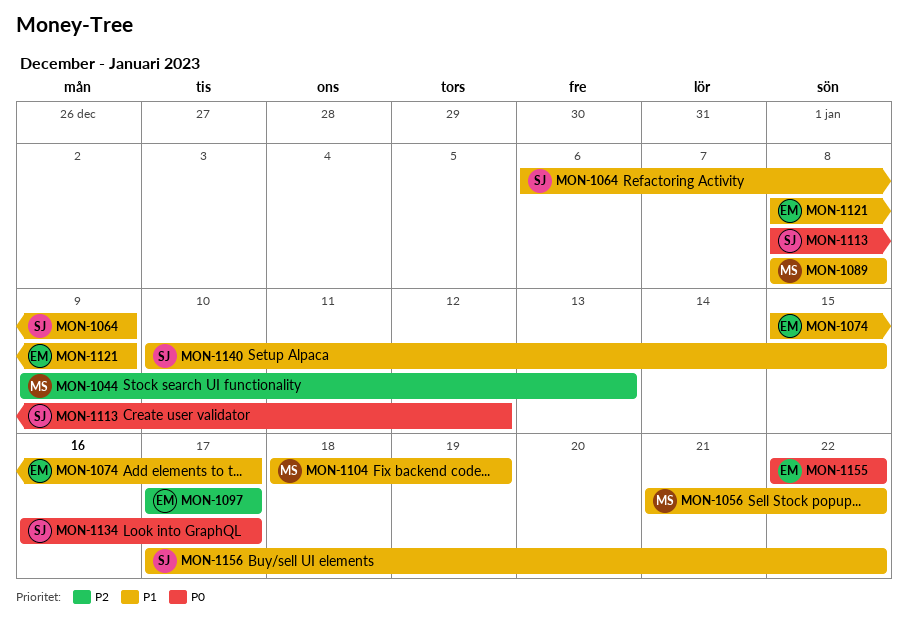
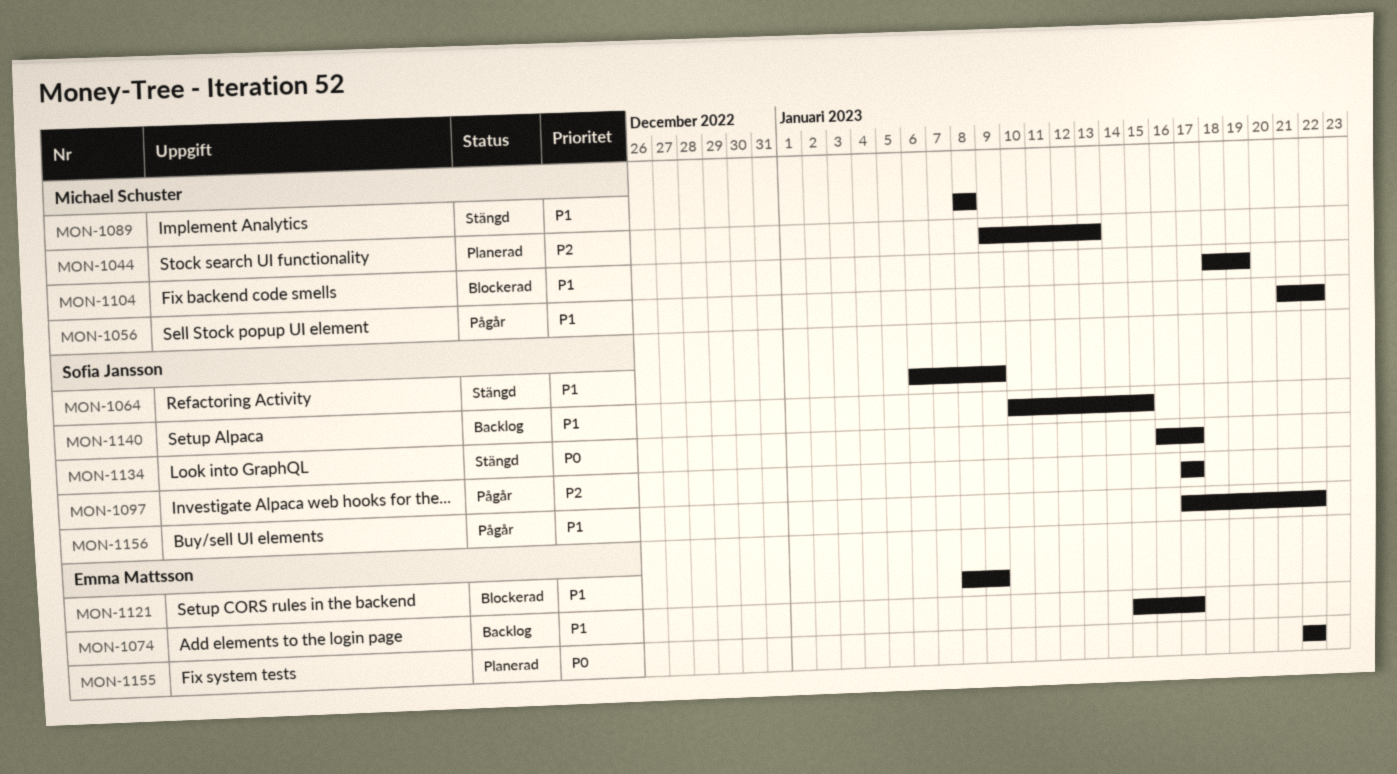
MON-1097, owner: Emma Mattsson -> Sofia Jansson
MON-1113: present -> none

